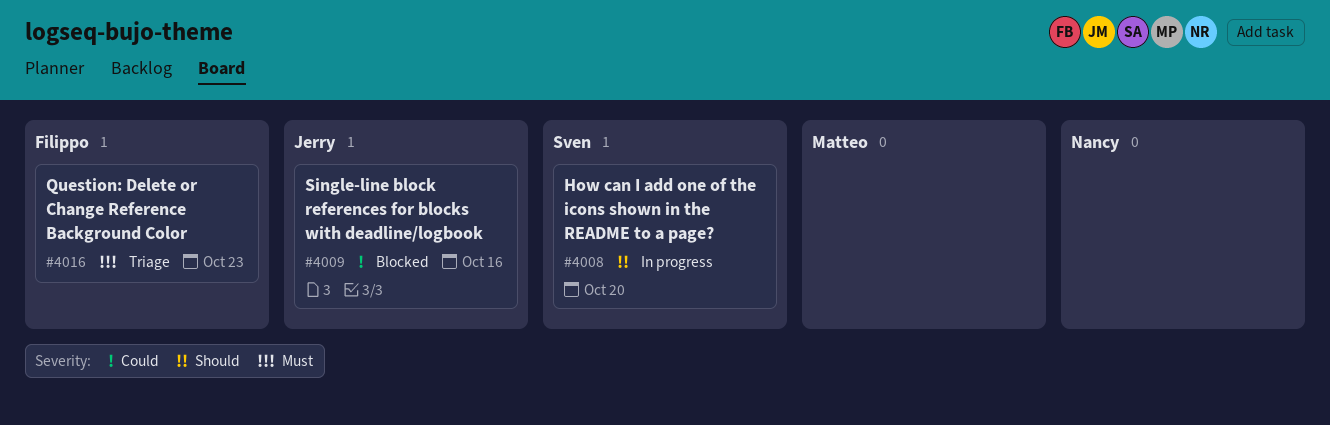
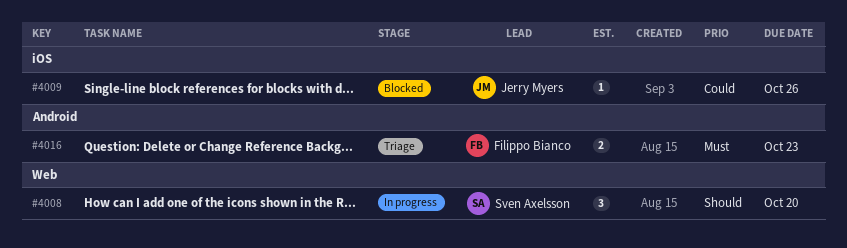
#4009, due: Oct 16 -> Oct 26

